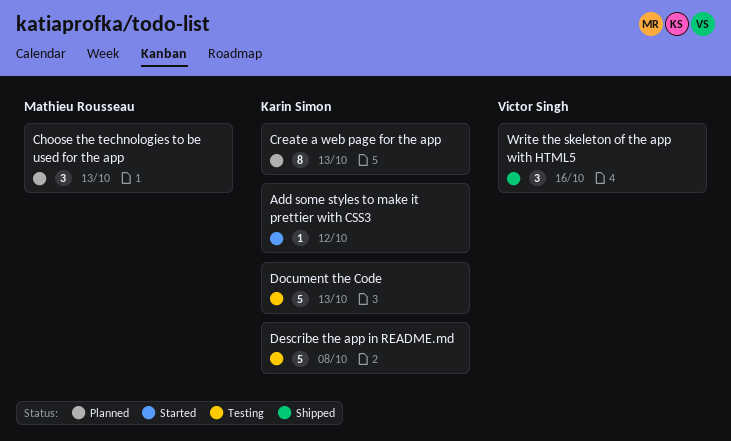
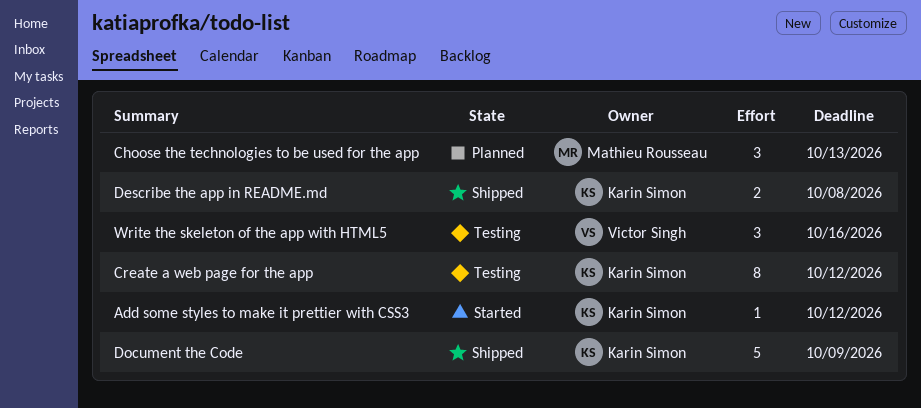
Create a web page for the app, status: Planned -> Testing
Create a web page for the app, due: Oct 13 -> Oct 12
Describe the app in README.md, status: Testing -> Shipped
Describe the app in README.md, estimate: 5 -> 2
Document the Code, status: Testing -> Shipped
Document the Code, due: Oct 13 -> Oct 9
Write the skeleton of the app with HTML5, status: Shipped -> Testing

